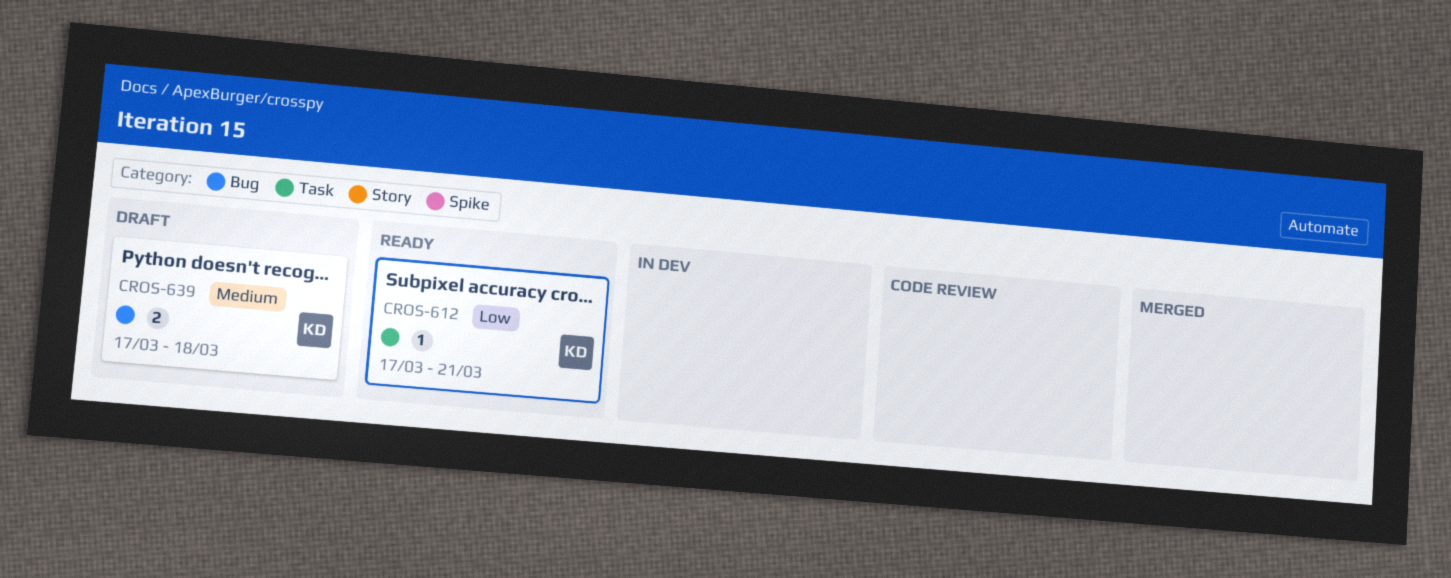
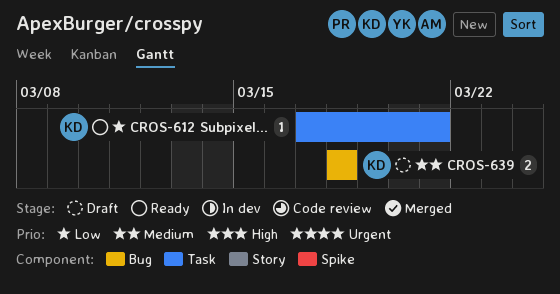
CROS-639, start: Mar 17 -> Mar 18

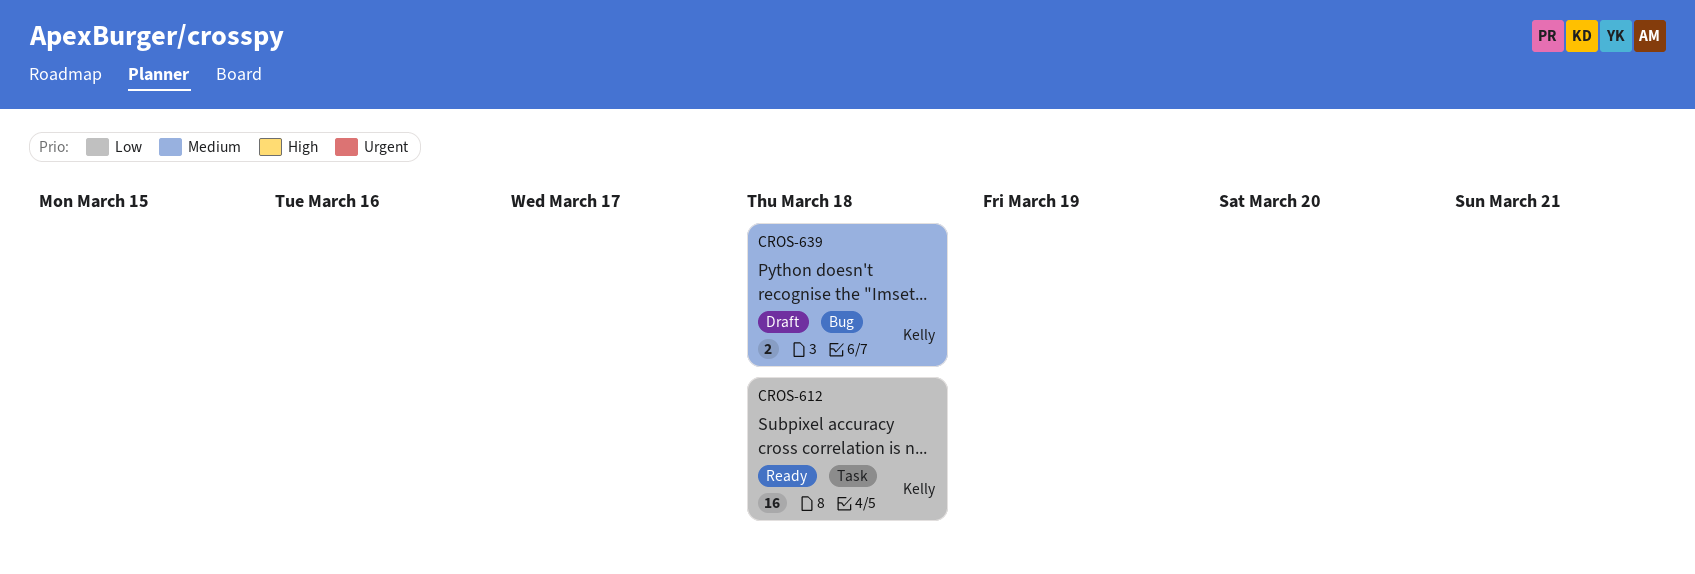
CROS-612, estimate: 1 -> 16
CROS-612, due: Mar 21 -> Mar 18

